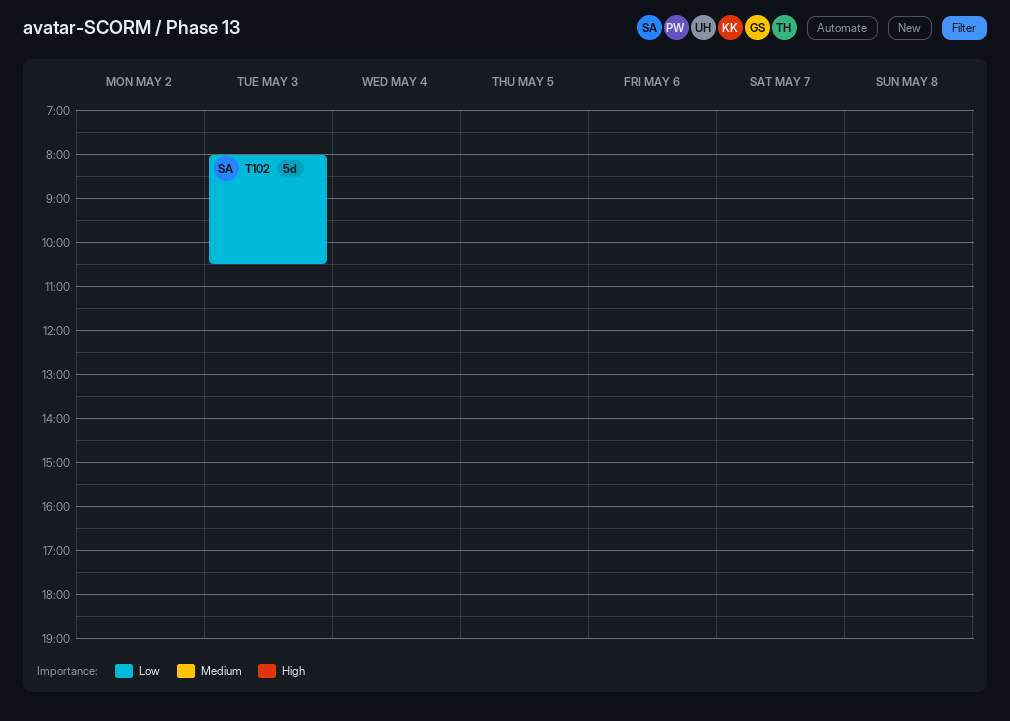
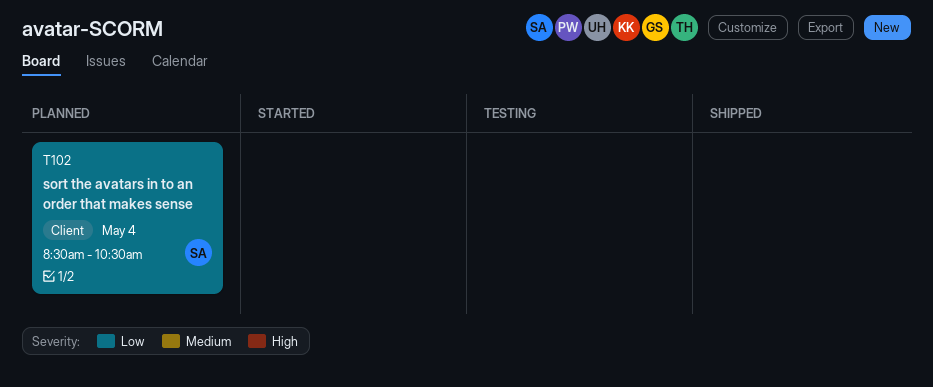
T102, day: May 3 -> May 4
T102, begins: 08:00 -> 08:30

